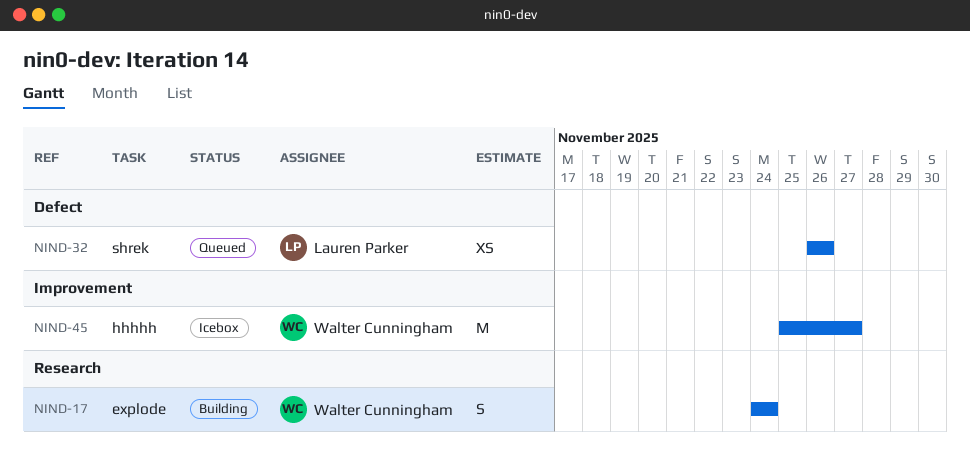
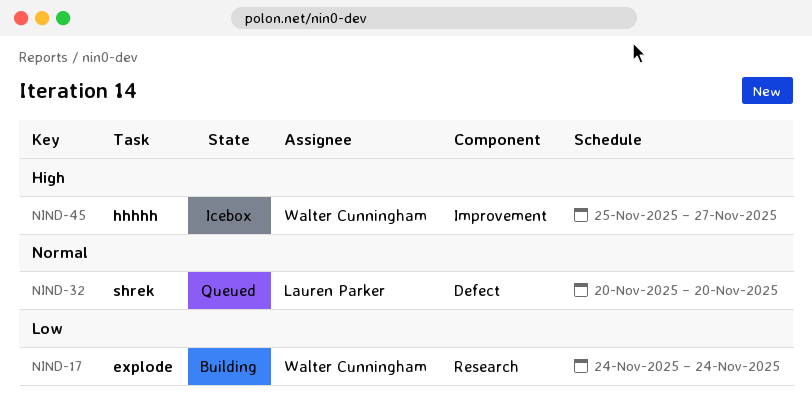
NIND-32, start: Nov 26 -> Nov 20
NIND-32, due: Nov 26 -> Nov 20

